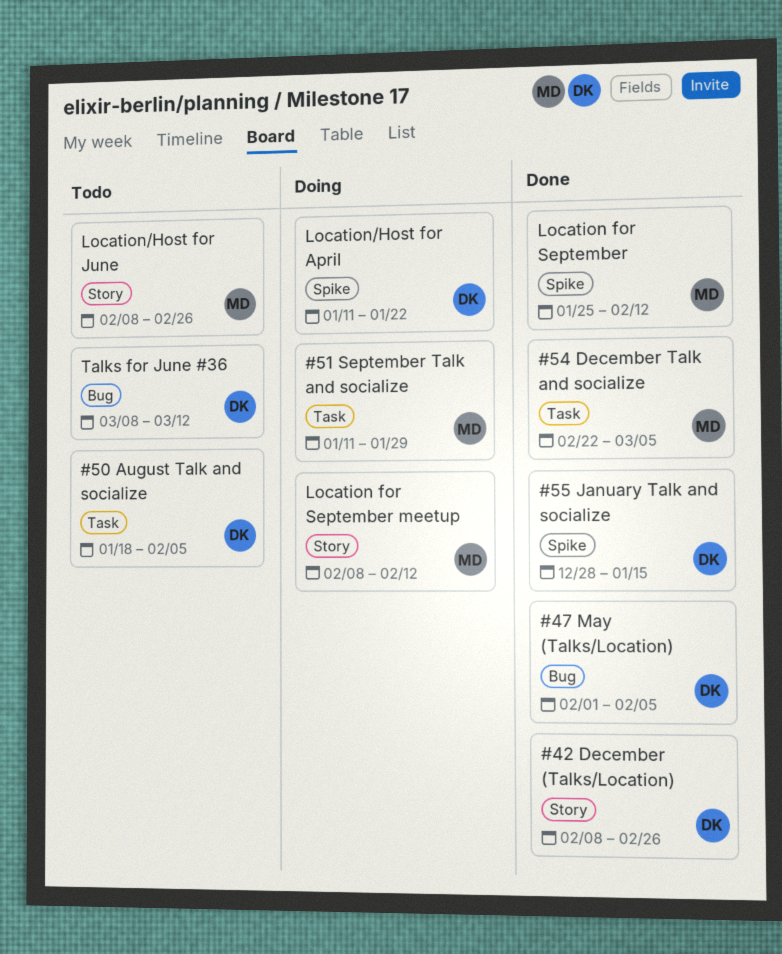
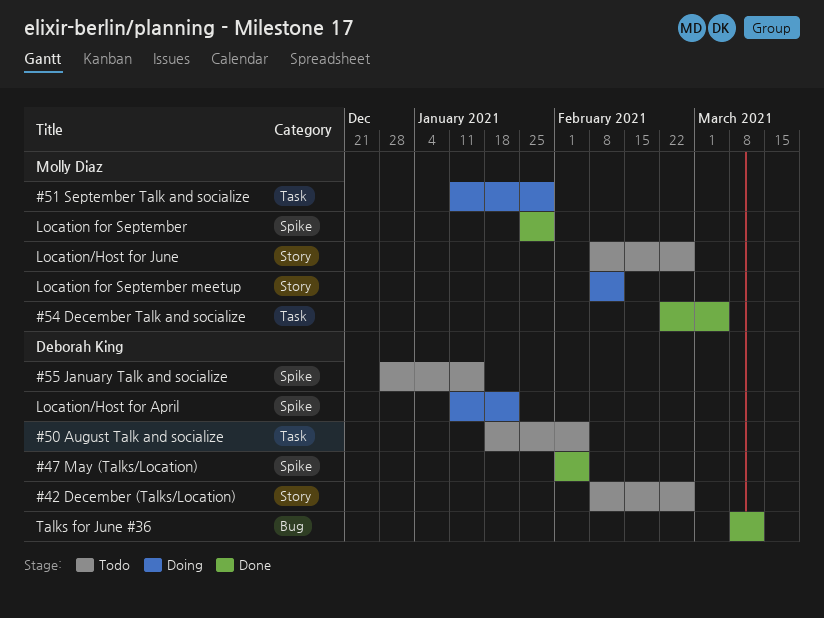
#42 December (Talks/Location), status: Done -> Todo
#47 May (Talks/Location), label: Bug -> Spike
#55 January Talk and socialize, status: Done -> Todo
Location for September, due: Feb 12 -> Jan 29
Talks for June #36, status: Todo -> Done

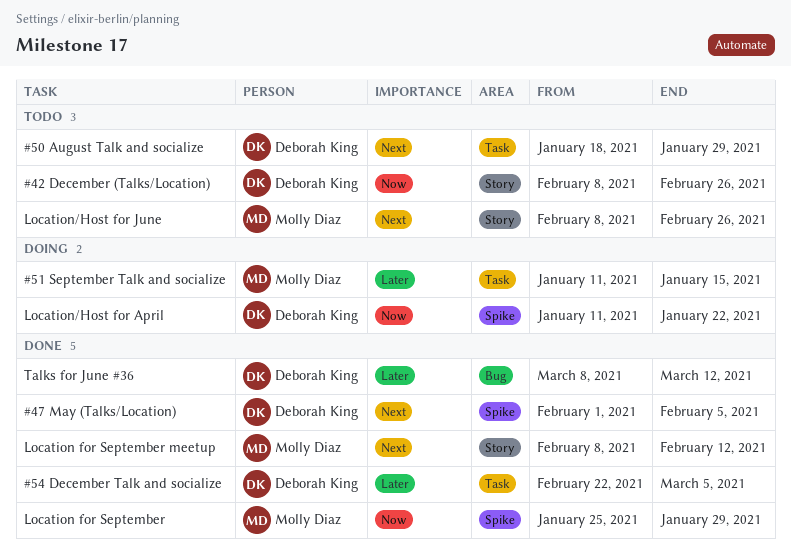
#50 August Talk and socialize, due: Feb 5 -> Jan 29
#51 September Talk and socialize, due: Jan 29 -> Jan 15
#54 December Talk and socialize, owner: Molly Diaz -> Deborah King
#55 January Talk and socialize: present -> none
Location for September meetup, status: Doing -> Done

